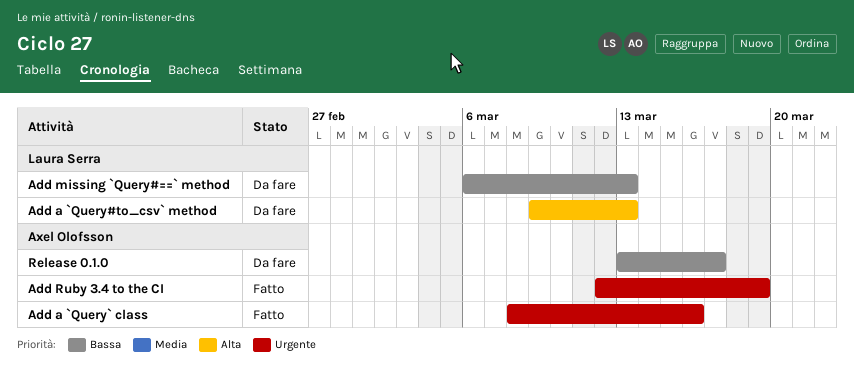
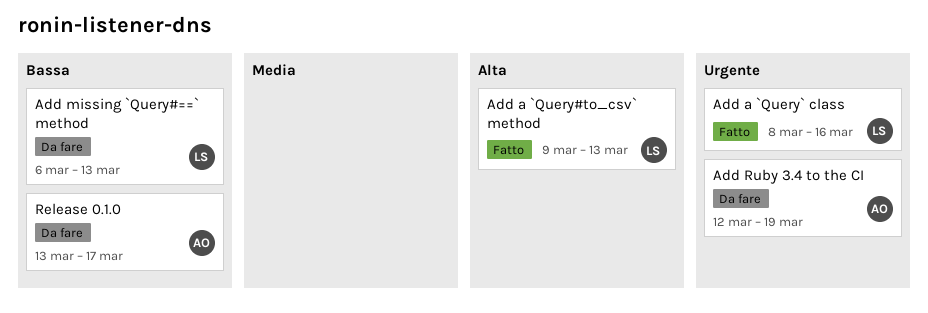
Add a `Query#to_csv` method, status: Da fare -> Fatto
Add a `Query` class, owner: Axel Olofsson -> Laura Serra
Add Ruby 3.4 to the CI, status: Fatto -> Da fare

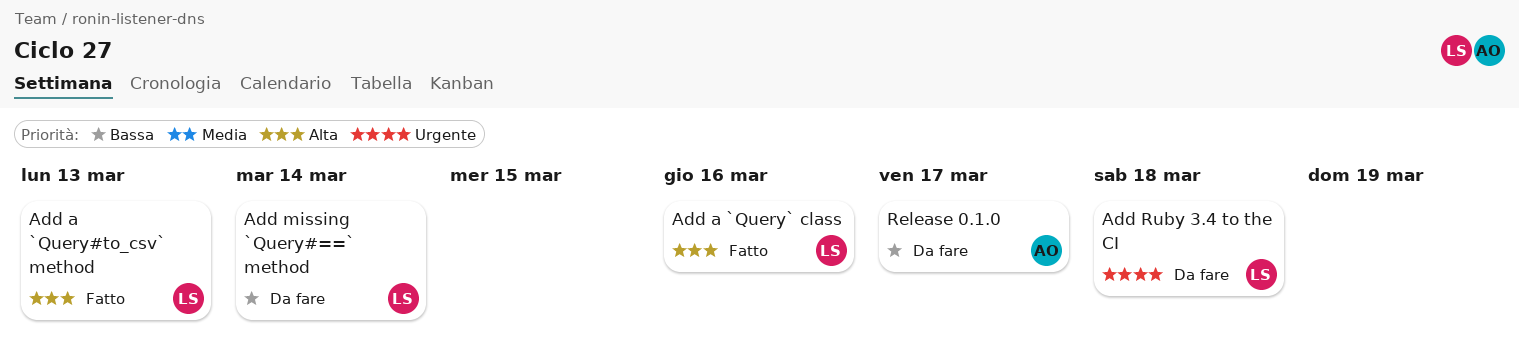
Add a `Query` class, priority: Urgente -> Alta
Add missing `Query#==` method, due: Mar 13 -> Mar 14
Add Ruby 3.4 to the CI, owner: AO -> LS
Add Ruby 3.4 to the CI, due: Mar 19 -> Mar 18

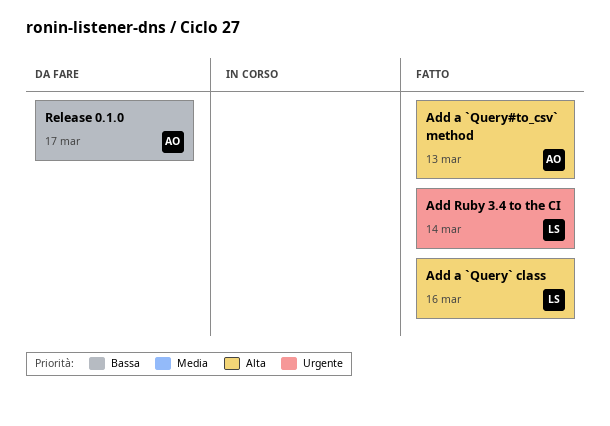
Add a `Query#to_csv` method, owner: LS -> AO
Add missing `Query#==` method: present -> none
Add Ruby 3.4 to the CI, status: Da fare -> Fatto
Add Ruby 3.4 to the CI, due: Mar 18 -> Mar 14

